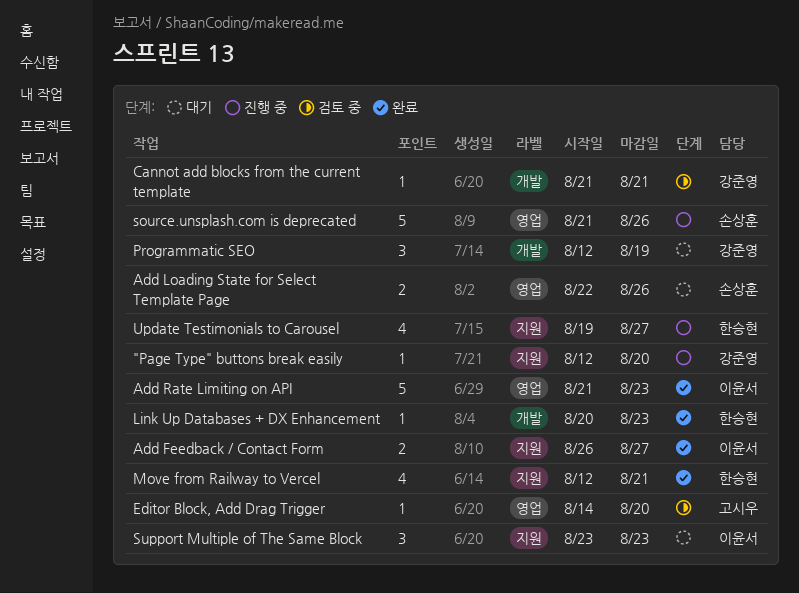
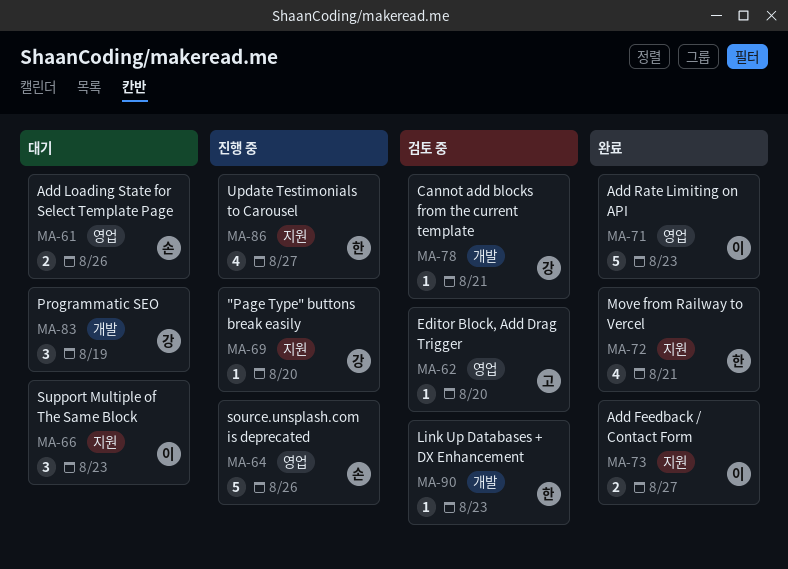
Link Up Databases + DX Enhancement, status: 완료 -> 검토 중

